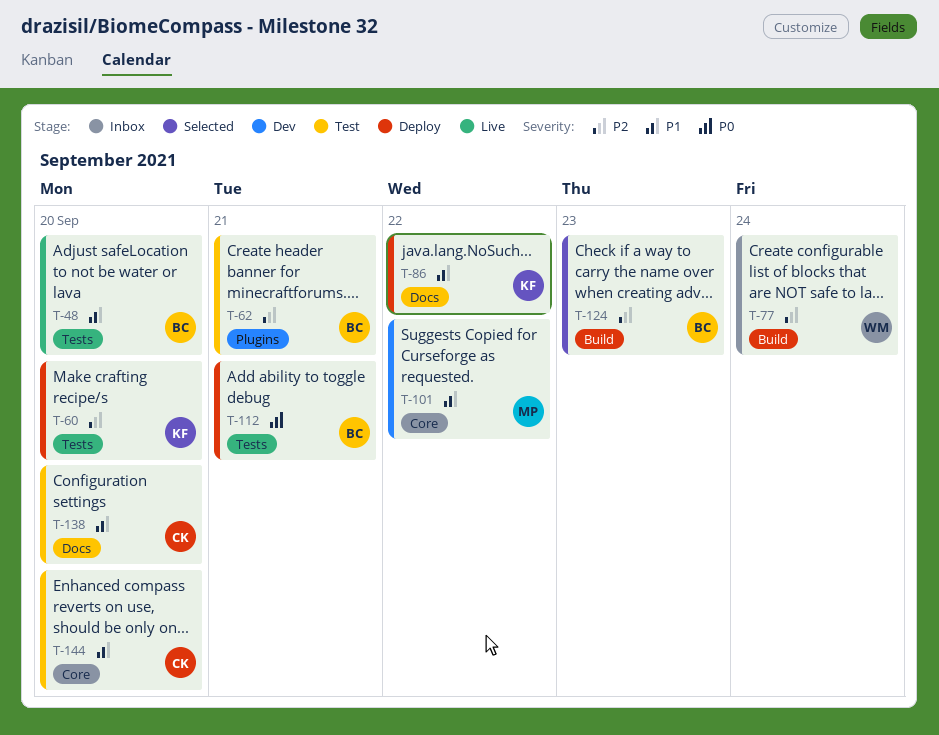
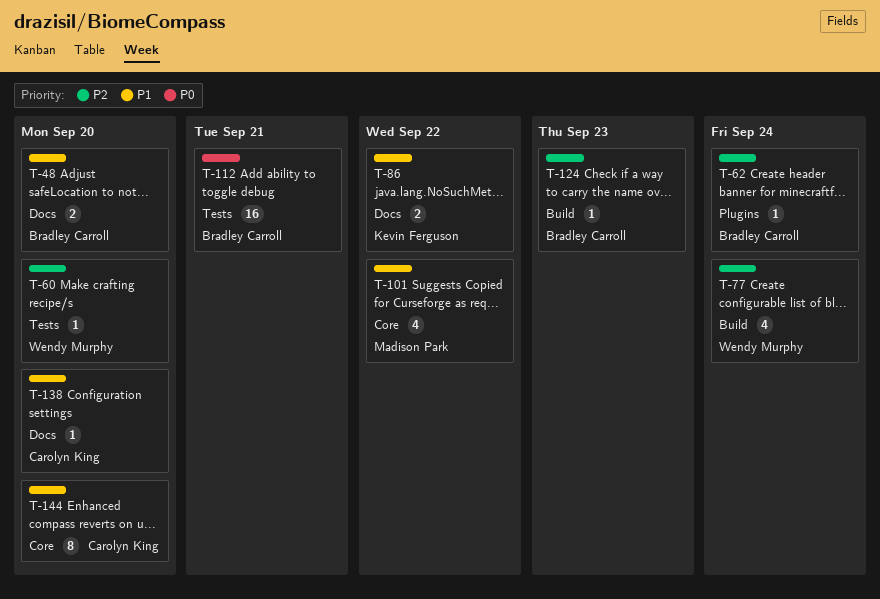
T-48, label: Tests -> Docs
T-60, owner: Kevin Ferguson -> Wendy Murphy
T-62, due: Sep 21 -> Sep 24

